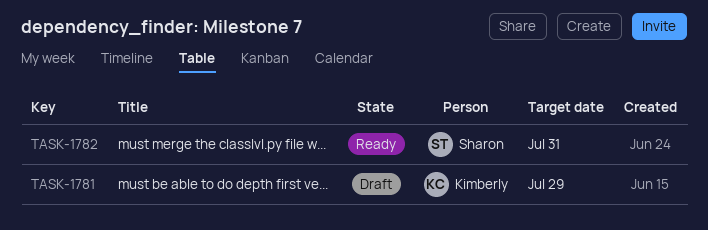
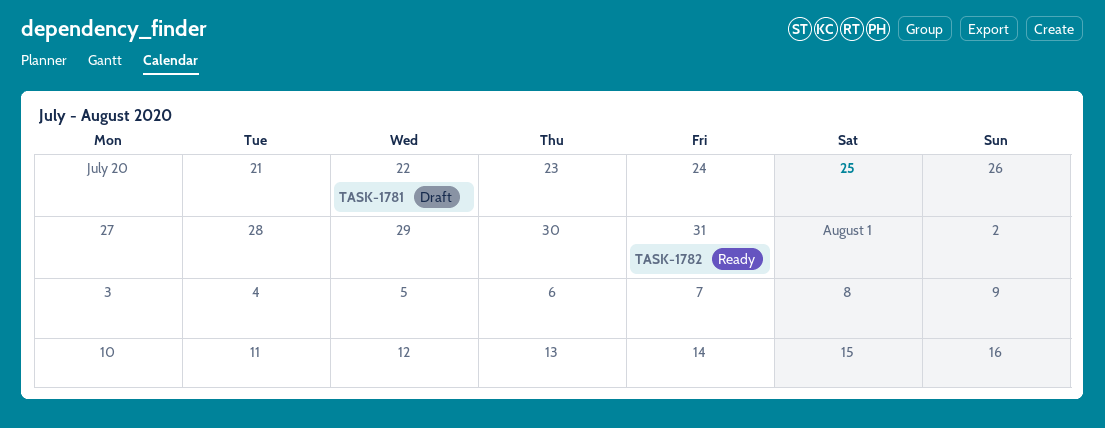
TASK-1781, due: Jul 29 -> Jul 22

